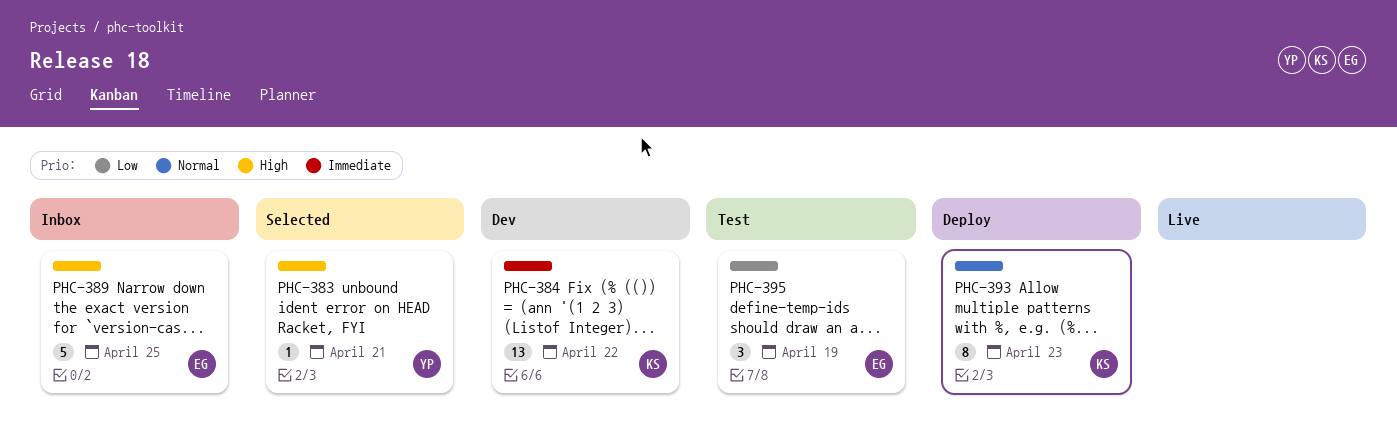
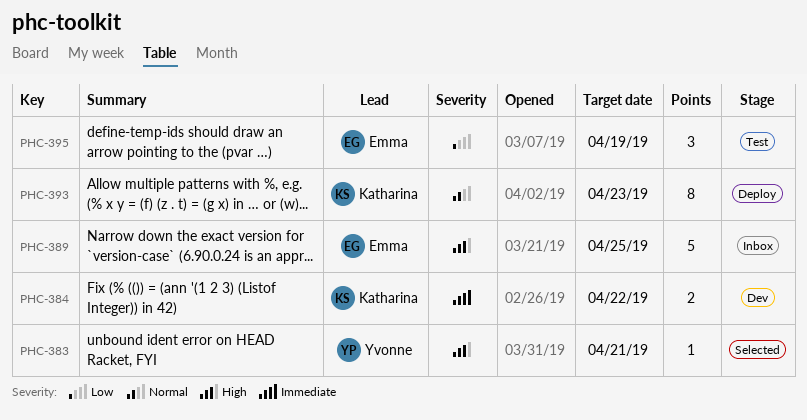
PHC-384, estimate: 13 -> 2

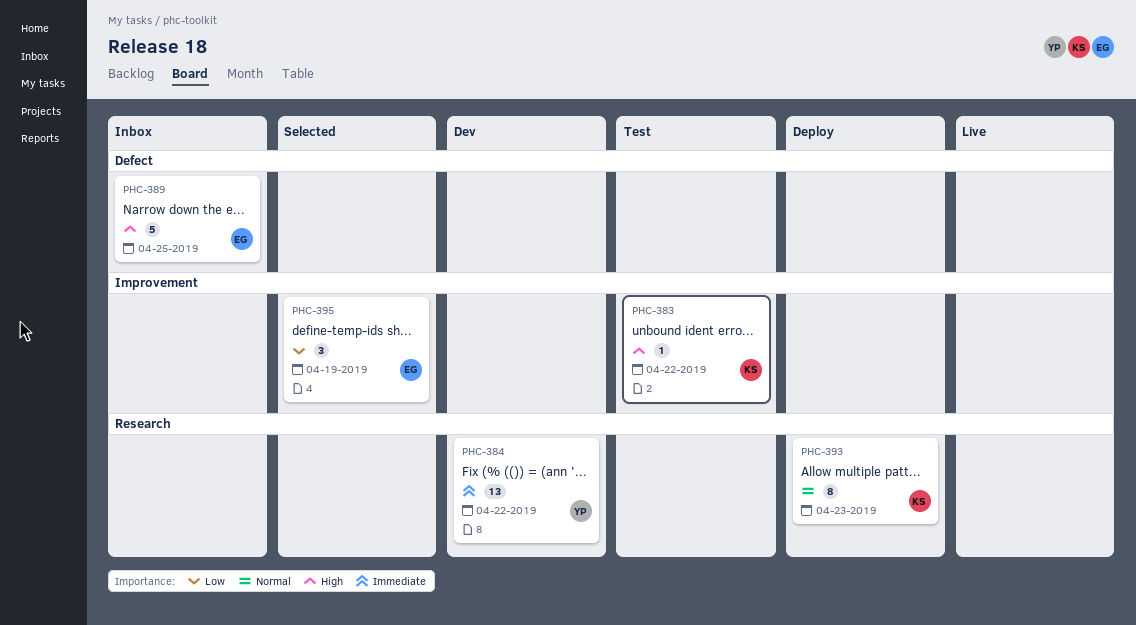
PHC-383, status: Selected -> Test
PHC-383, owner: Yvonne -> Katharina
PHC-383, due: Apr 21 -> Apr 22
PHC-384, owner: Katharina -> Yvonne
PHC-384, estimate: 2 -> 13
PHC-395, status: Test -> Selected

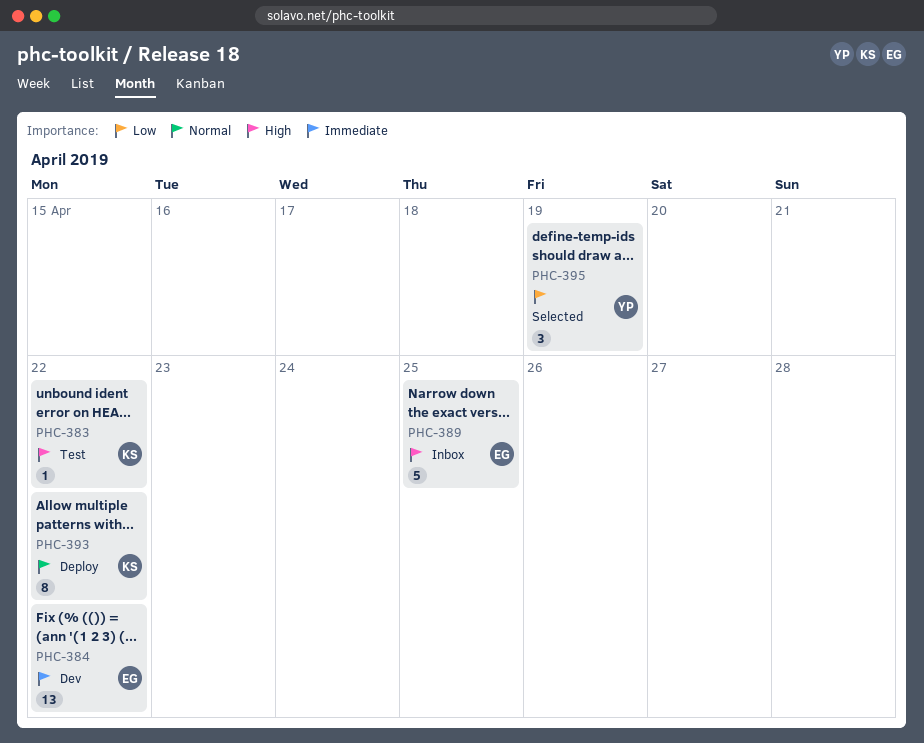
PHC-384, owner: YP -> EG
PHC-393, due: Apr 23 -> Apr 22
PHC-395, owner: EG -> YP

